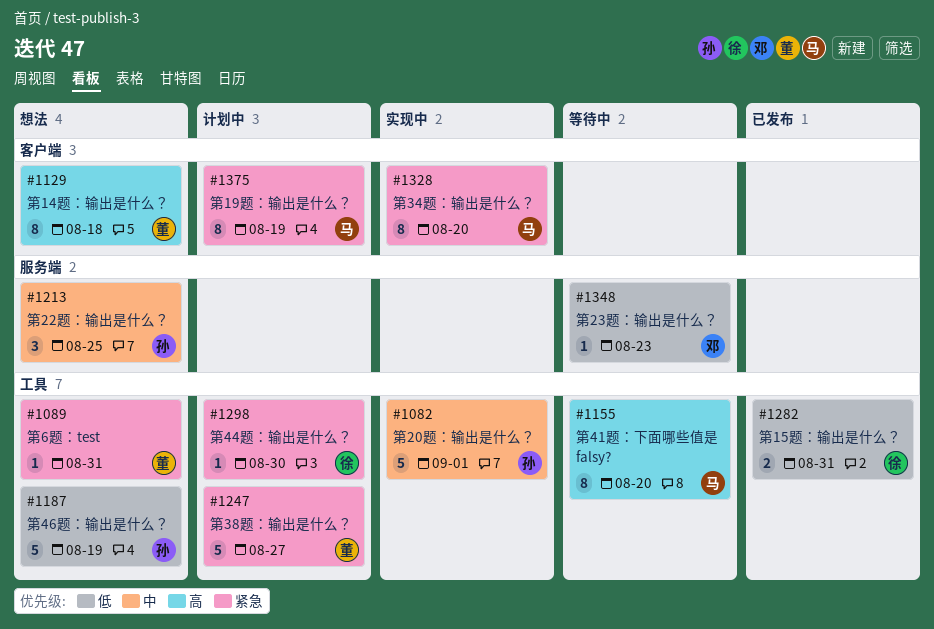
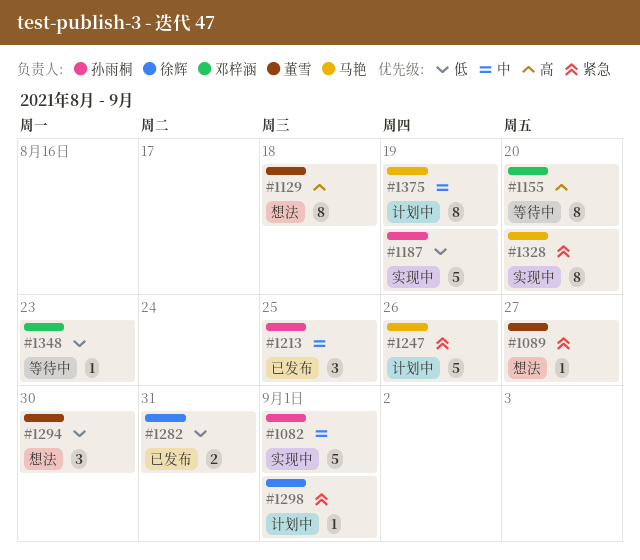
#1089, due: Aug 31 -> Aug 27
#1155, owner: 马艳 -> 邓梓涵
#1187, status: 想法 -> 实现中
#1213, status: 想法 -> 已发布
#1247, owner: 董雪 -> 马艳
#1247, due: Aug 27 -> Aug 26
#1294: none -> present
#1298, due: Aug 30 -> Sep 1
#1375, priority: 紧急 -> 中

